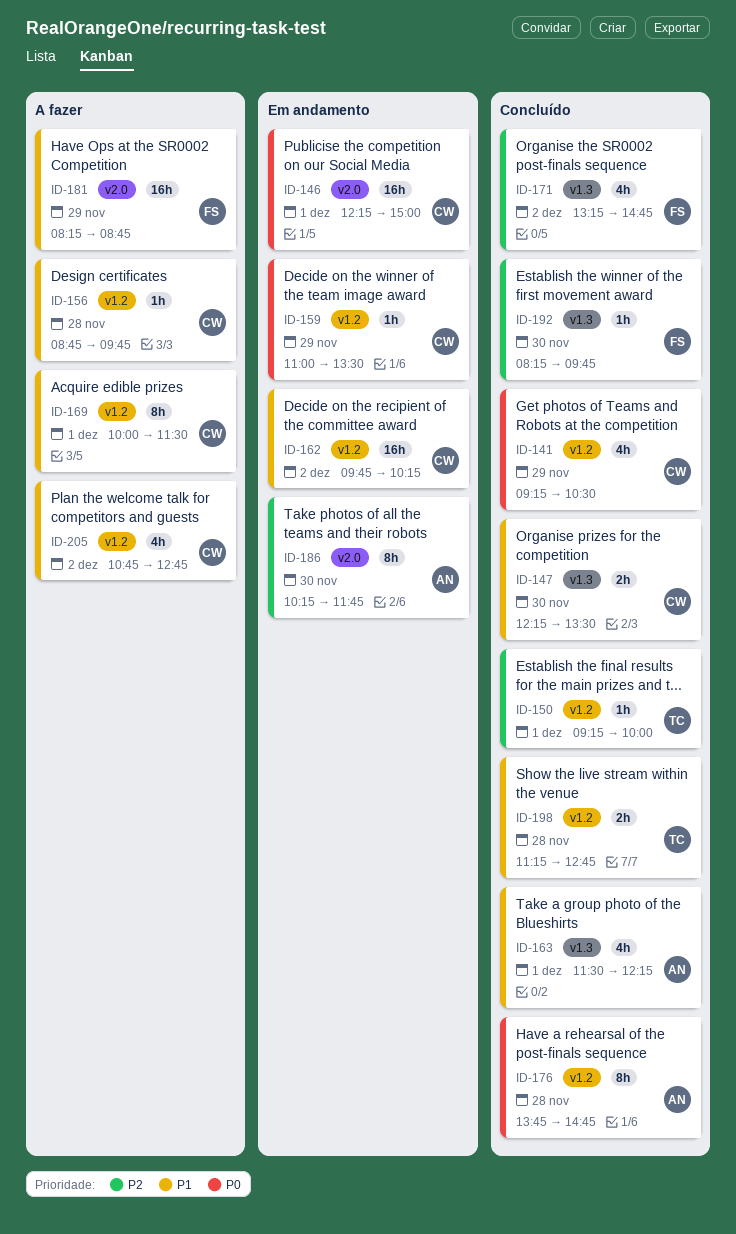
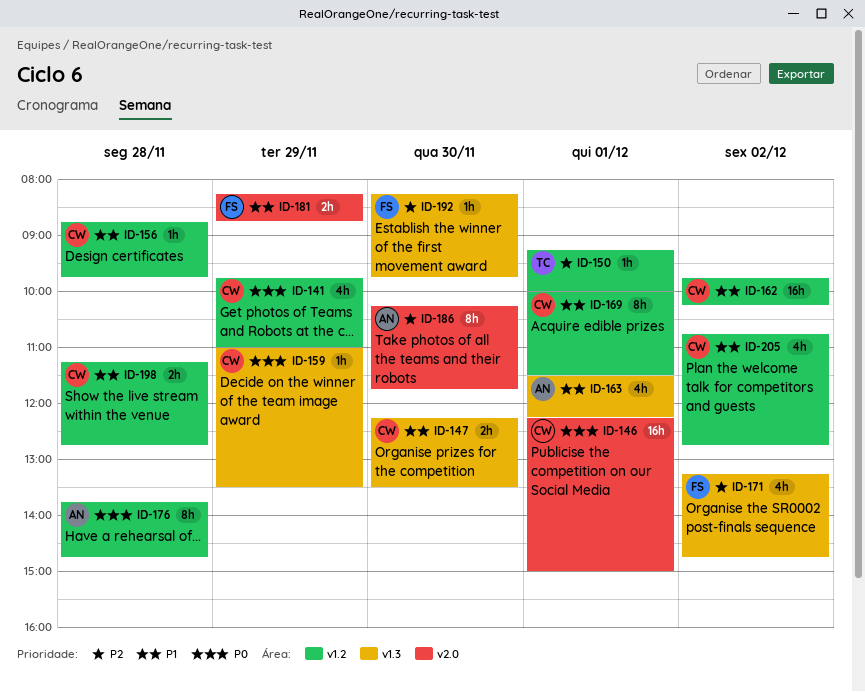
ID-141, begins: 09:15 -> 09:45
ID-141, ends: 10:30 -> 11:00
ID-159, label: v1.2 -> v1.3
ID-181, estimate: 16h -> 2h
ID-198, owner: TC -> CW

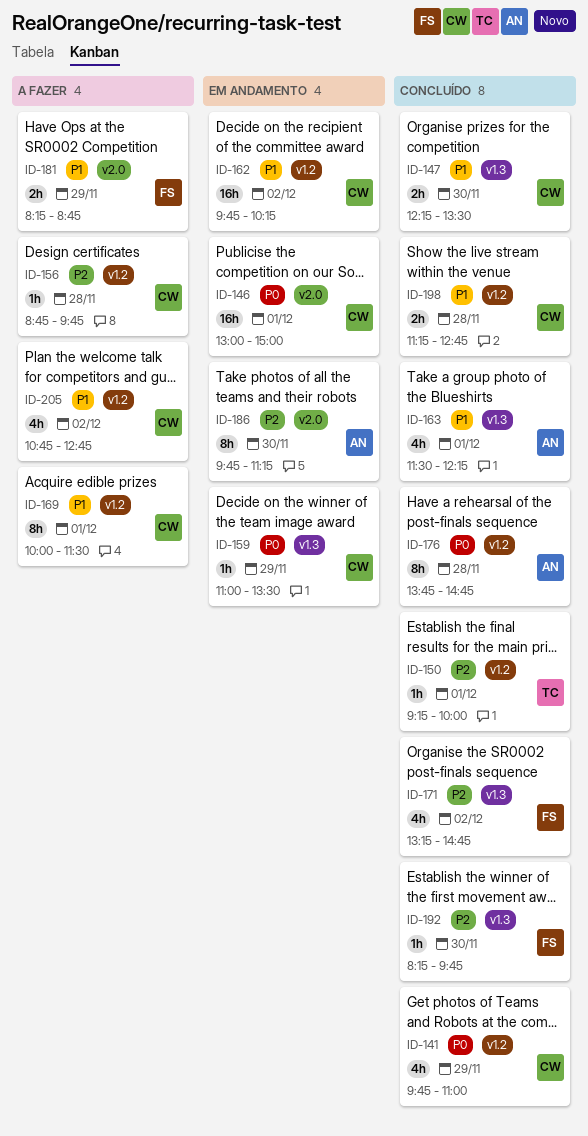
ID-146, begins: 12:15 -> 13:00
ID-156, priority: P1 -> P2
ID-186, begins: 10:15 -> 09:45
ID-186, ends: 11:45 -> 11:15

